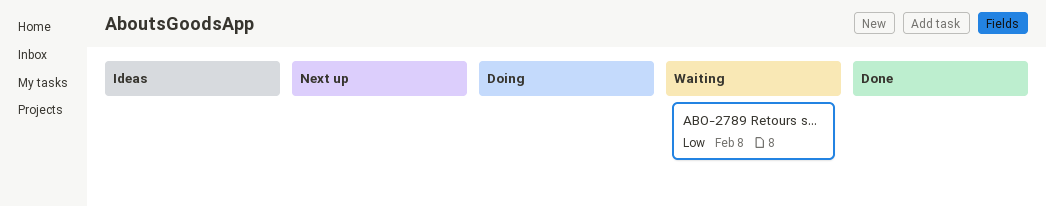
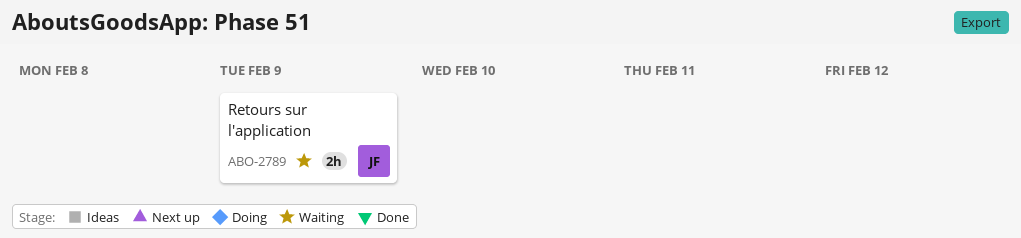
ABO-2789, due: Feb 8 -> Feb 9

